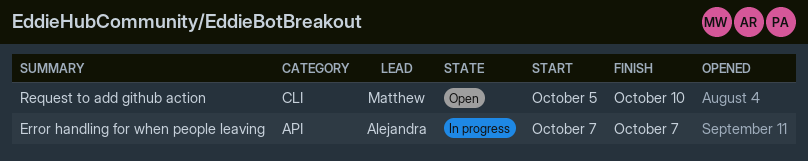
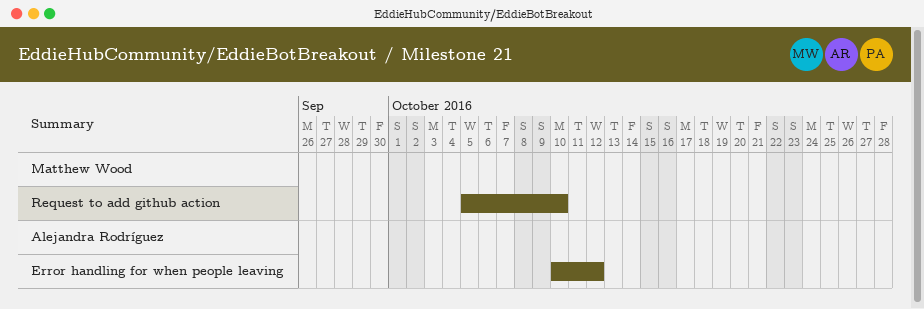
Error handling for when people leaving, start: Oct 7 -> Oct 10
Error handling for when people leaving, due: Oct 7 -> Oct 12

